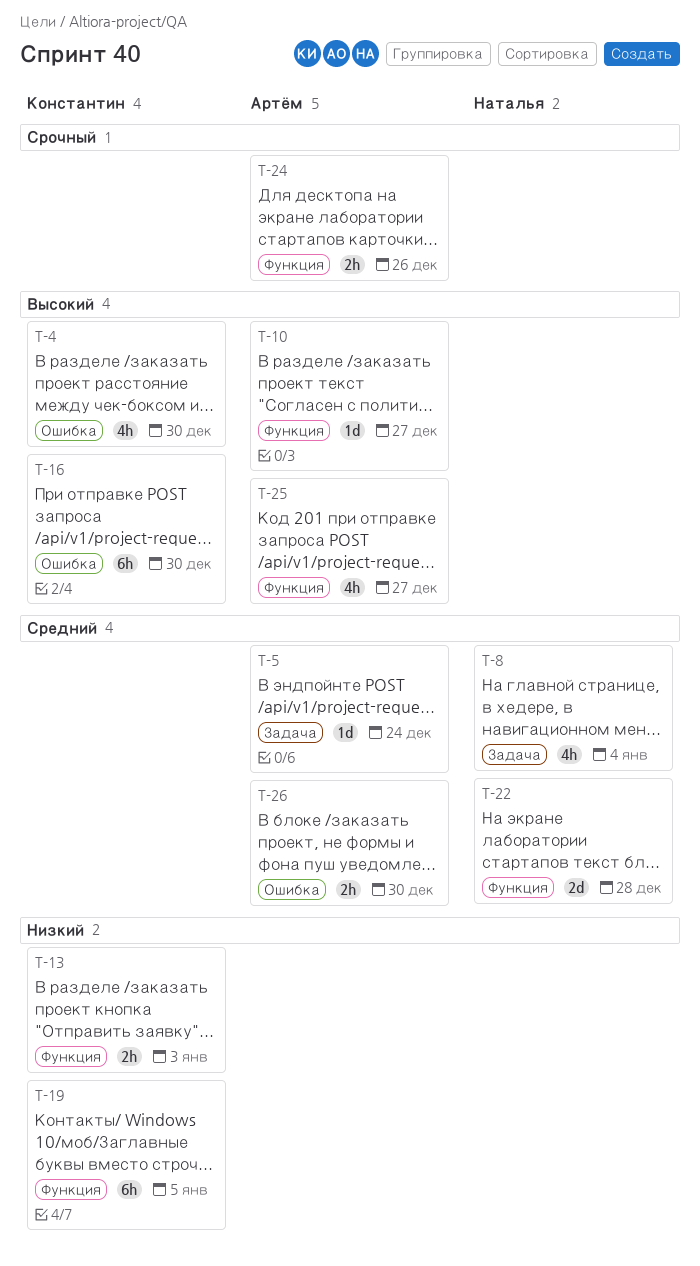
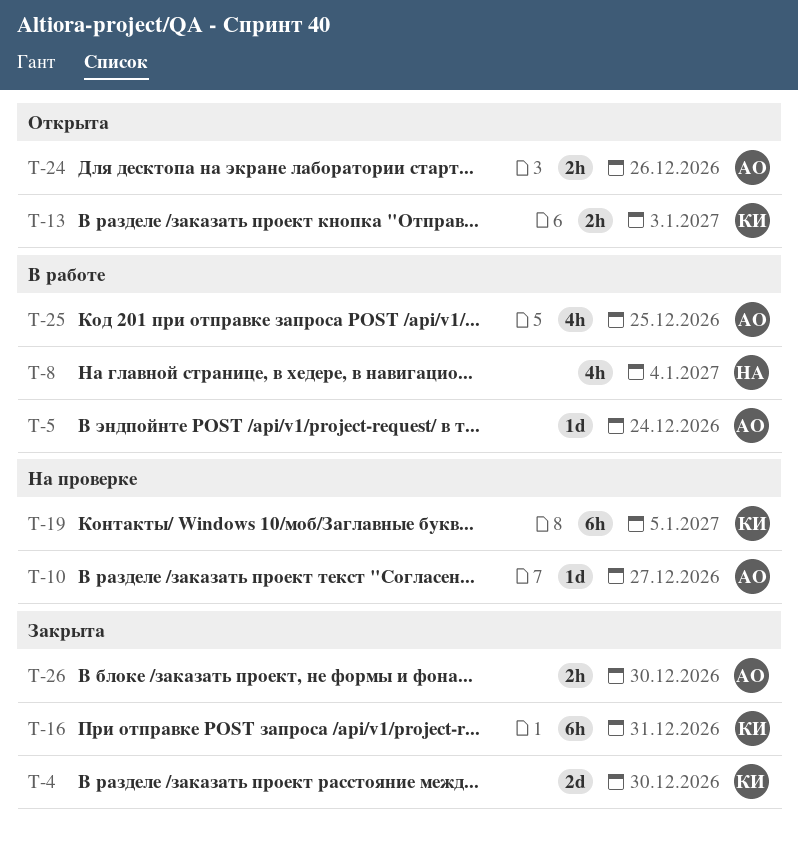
T-4, estimate: 4h -> 2d
T-16, due: Dec 30 -> Dec 31
T-22: present -> none
T-25, due: Dec 27 -> Dec 25

